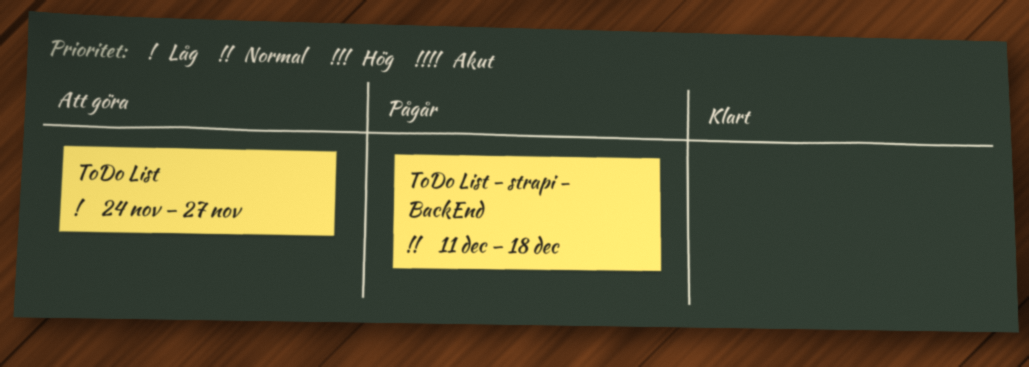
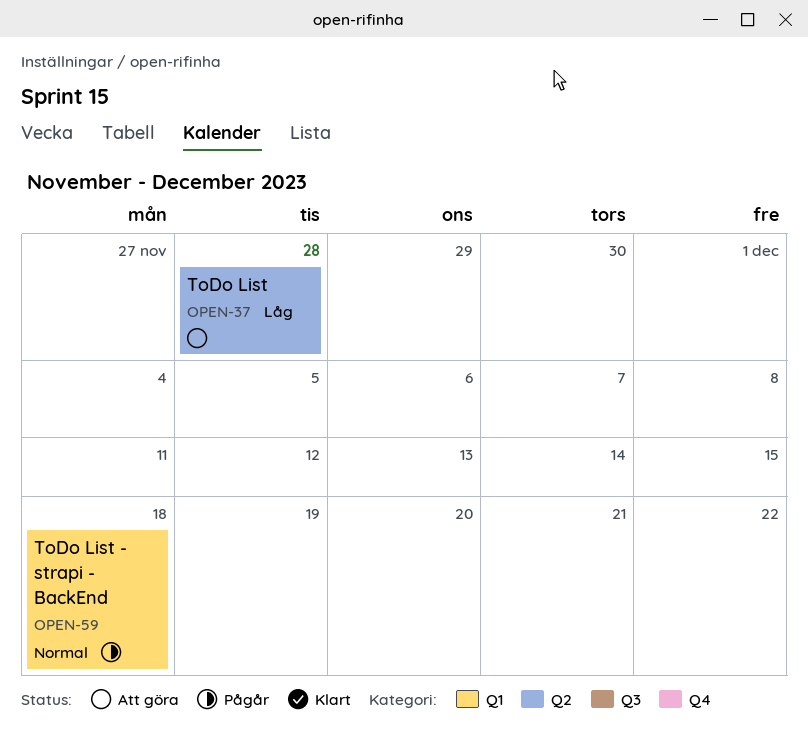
ToDo List, due: Nov 27 -> Nov 28

